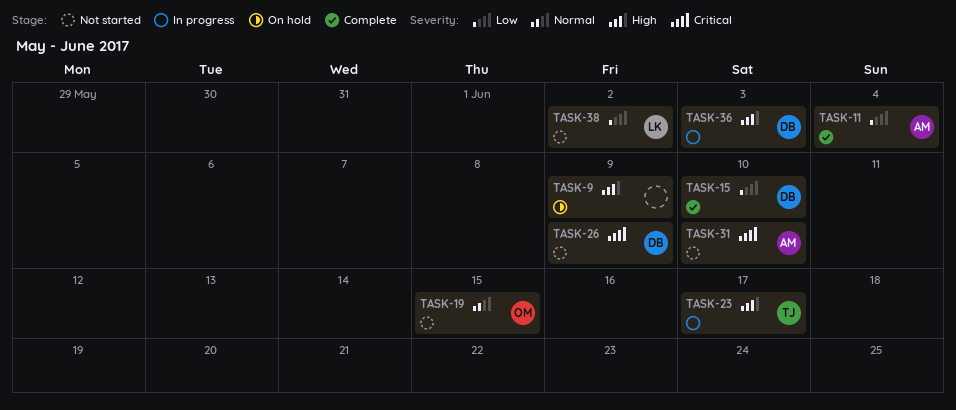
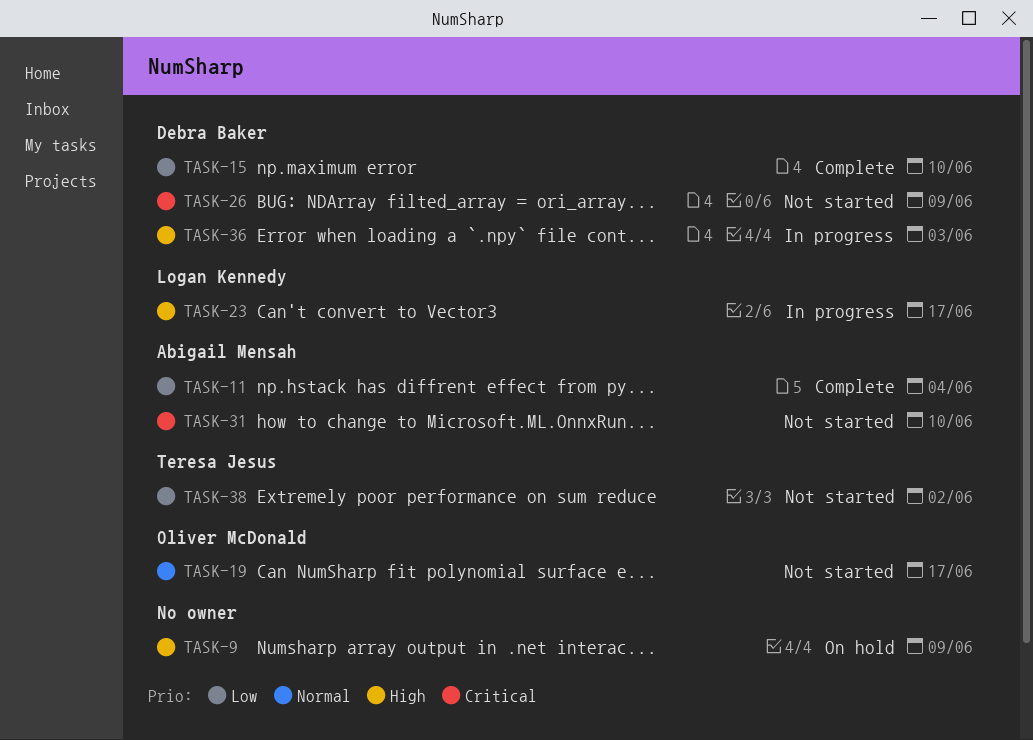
TASK-19, due: Jun 15 -> Jun 17
TASK-23, owner: Teresa Jesus -> Logan Kennedy
TASK-38, owner: Logan Kennedy -> Teresa Jesus

